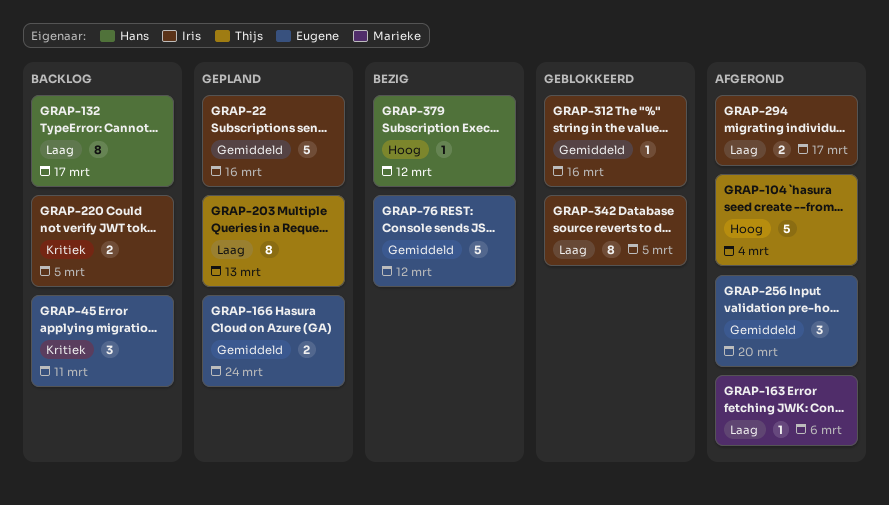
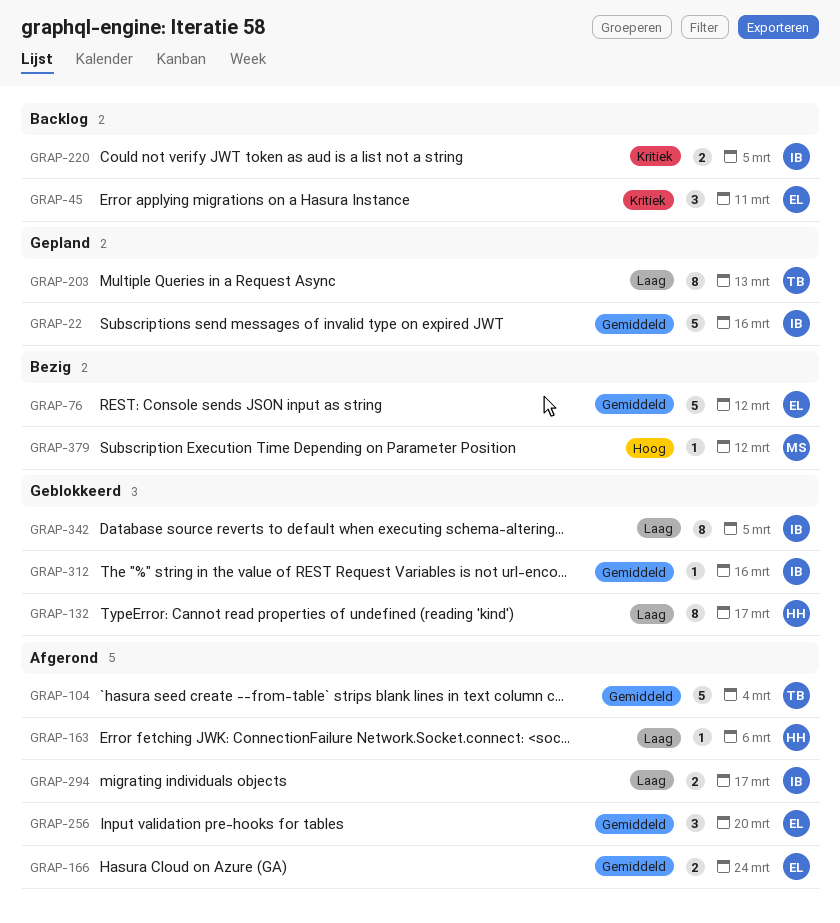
GRAP-104, priority: Hoog -> Gemiddeld
GRAP-132, status: Backlog -> Geblokkeerd
GRAP-163, owner: Marieke -> Hans
GRAP-166, status: Gepland -> Afgerond
GRAP-379, owner: Hans -> Marieke

